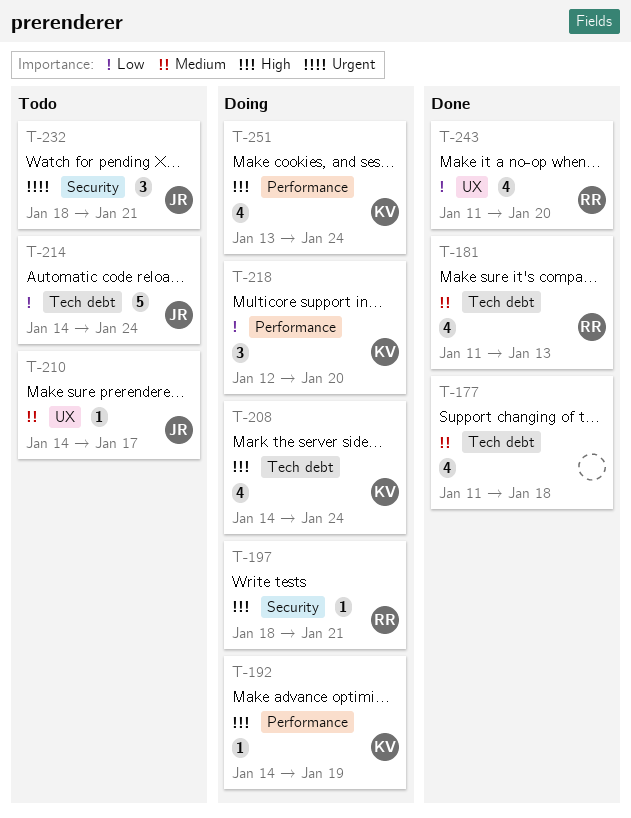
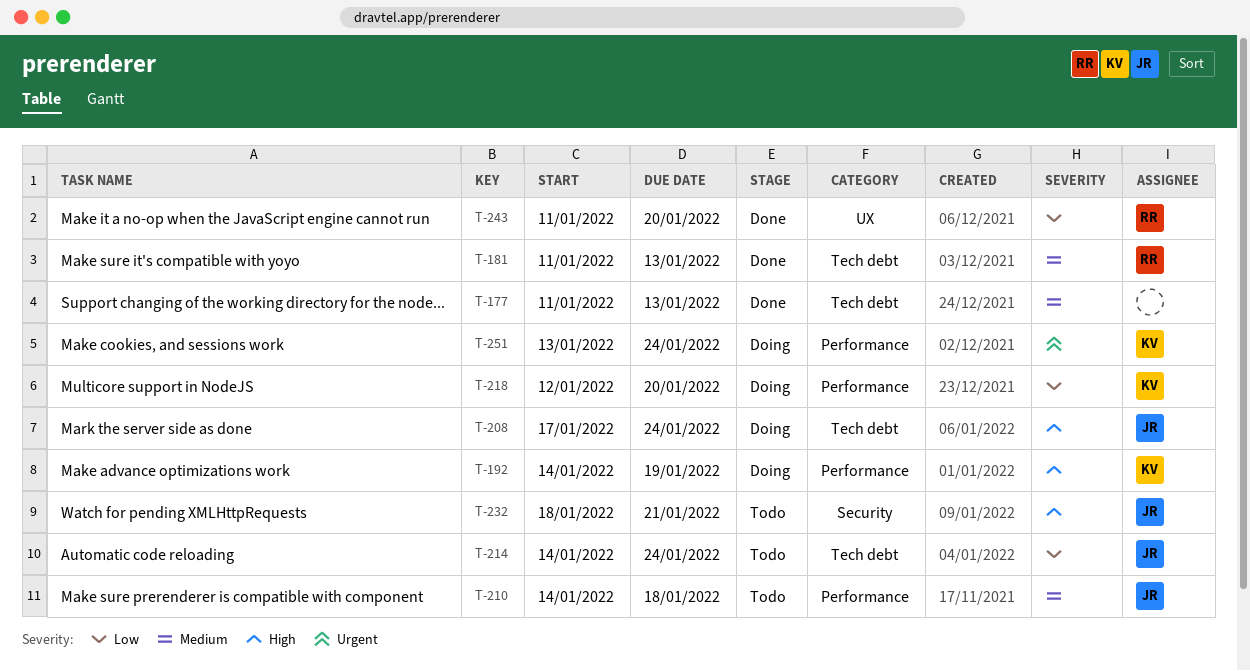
T-177, due: Jan 18 -> Jan 13
T-197: present -> none
T-208, owner: KV -> JR
T-208, start: Jan 14 -> Jan 17
T-210, label: UX -> Performance
T-210, due: Jan 17 -> Jan 18
T-232, priority: Urgent -> High
T-251, priority: High -> Urgent

